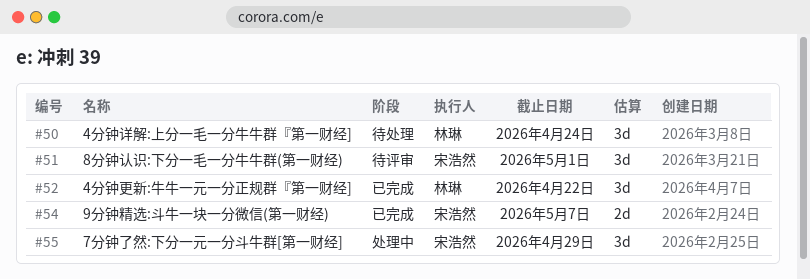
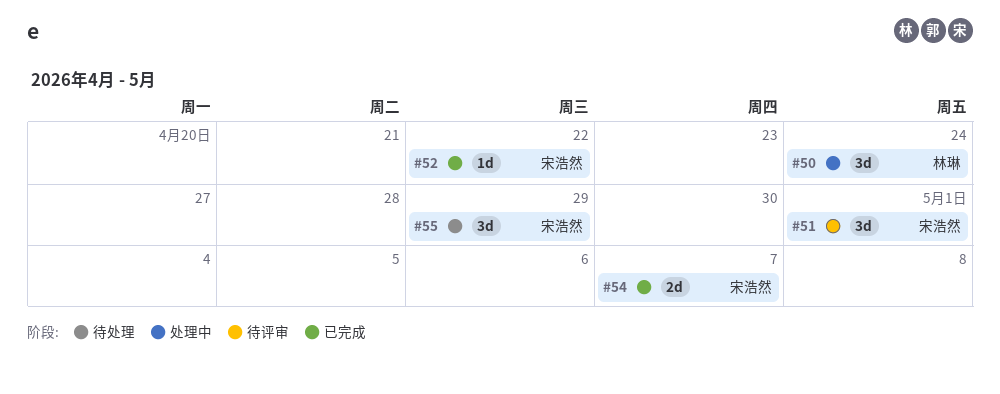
#50, status: 待处理 -> 处理中
#52, owner: 林琳 -> 宋浩然
#52, estimate: 3d -> 1d
#55, status: 处理中 -> 待处理

